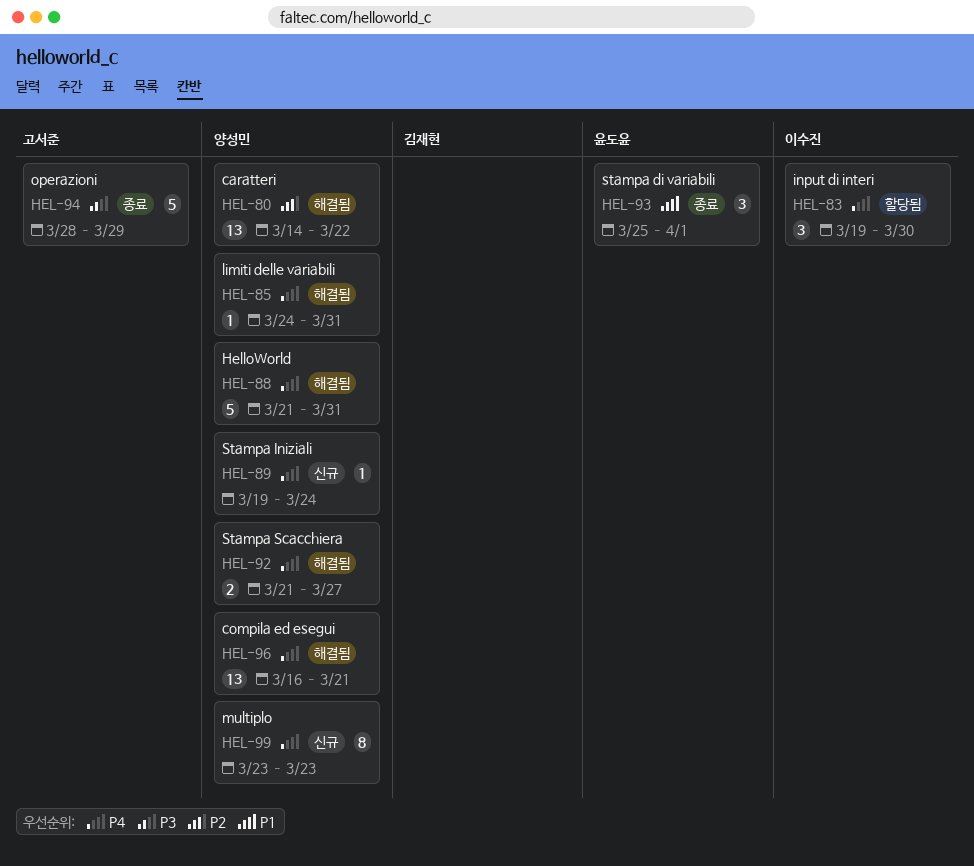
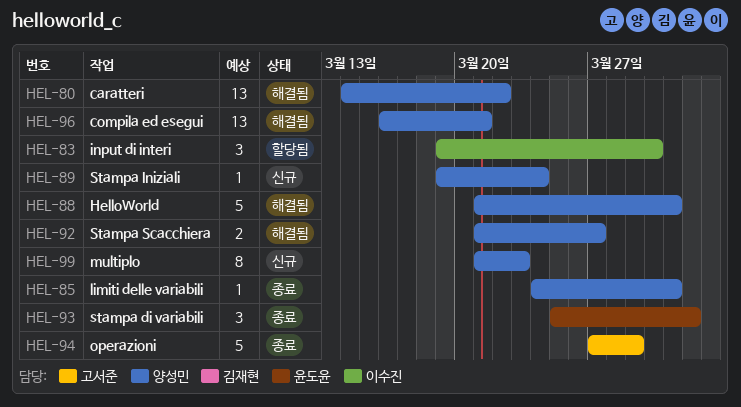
HEL-85, status: 해결됨 -> 종료
HEL-94, start: Mar 28 -> Mar 27
HEL-99, start: Mar 23 -> Mar 21

